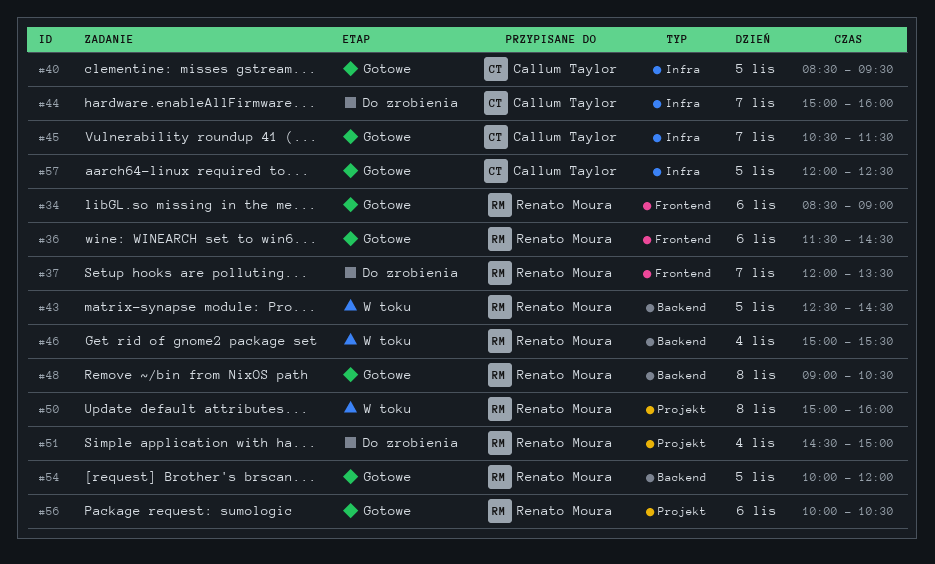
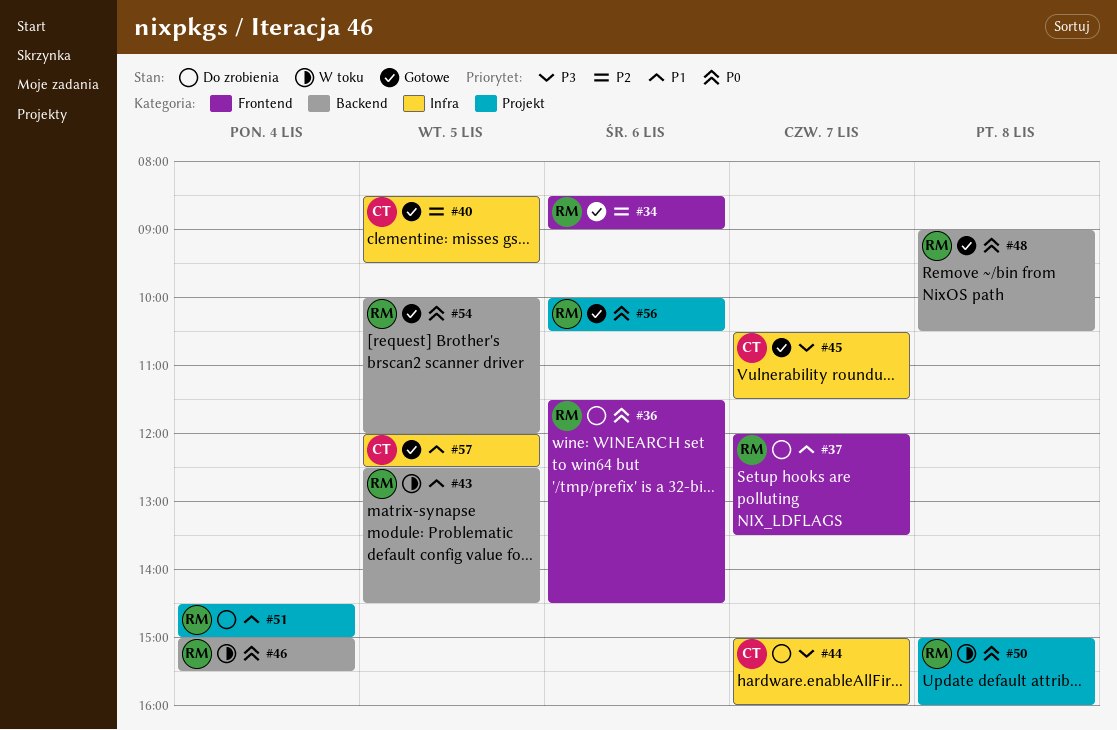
#36, status: Gotowe -> Do zrobienia

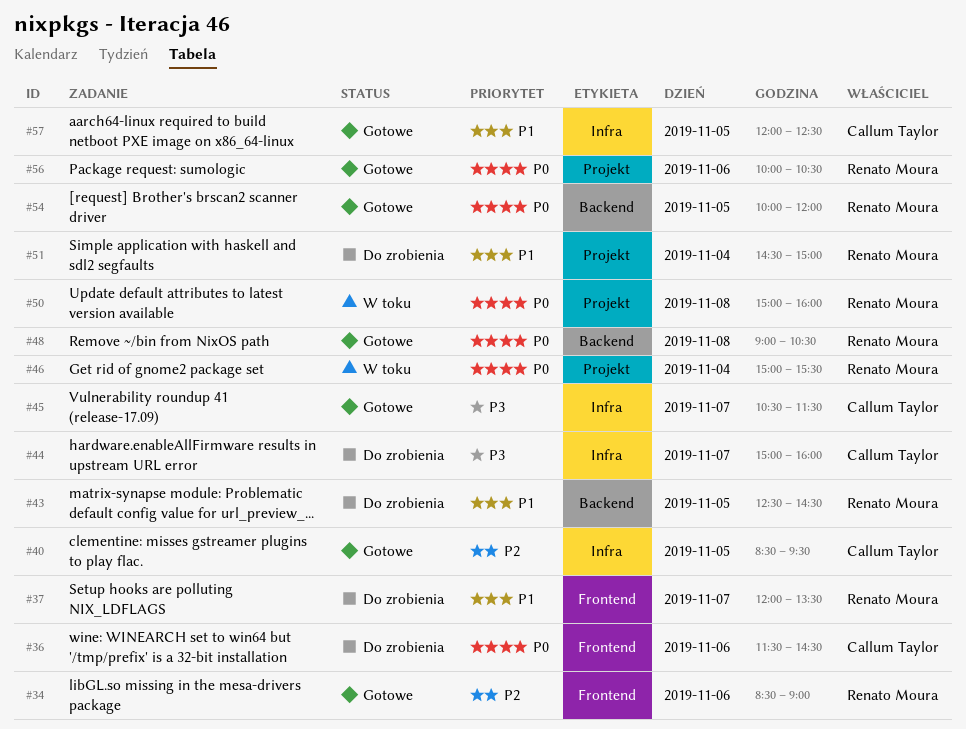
#36, owner: Renato Moura -> Callum Taylor
#43, status: W toku -> Do zrobienia
#46, label: Backend -> Projekt

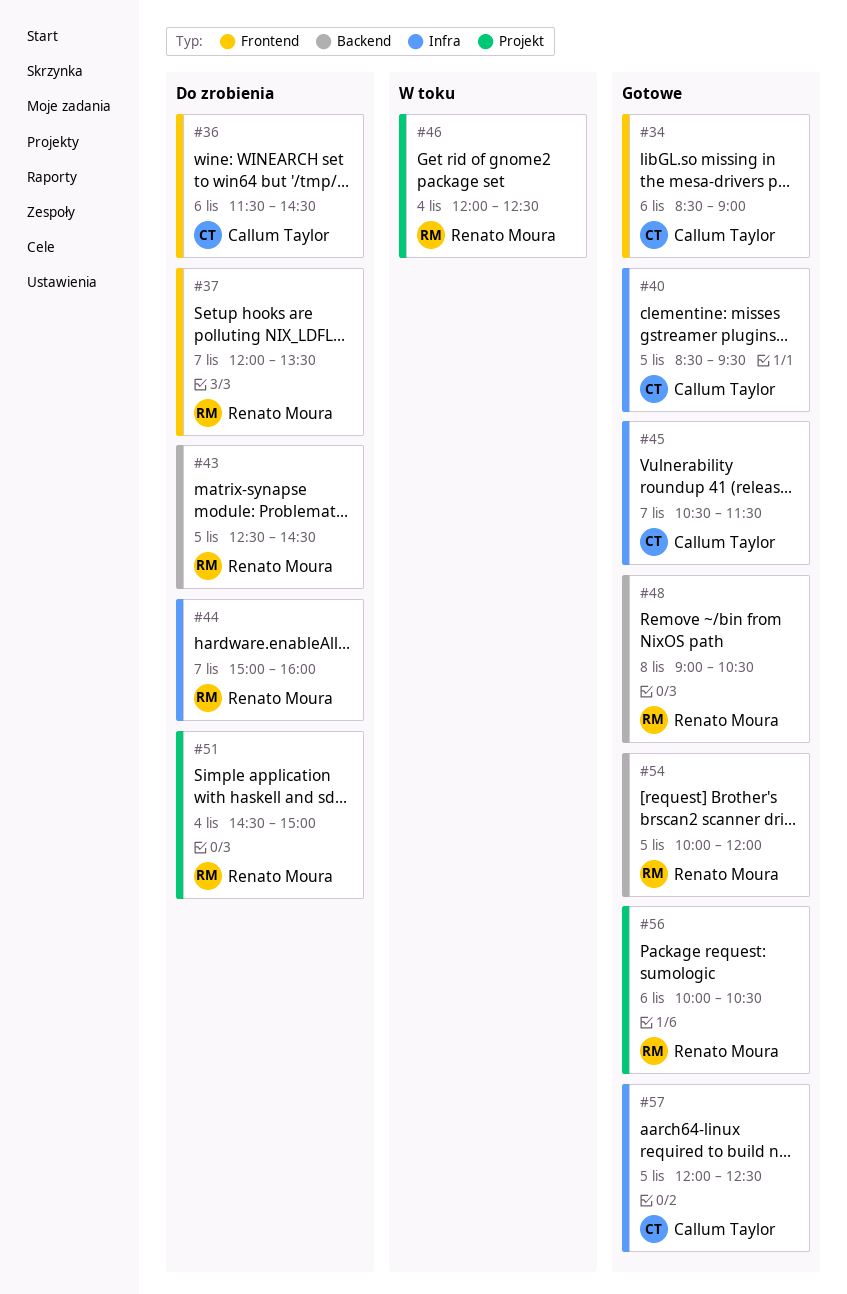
#34, owner: Renato Moura -> Callum Taylor
#44, owner: Callum Taylor -> Renato Moura
#46, begins: 15:00 -> 12:00
#46, ends: 15:30 -> 12:30
#50: present -> none

